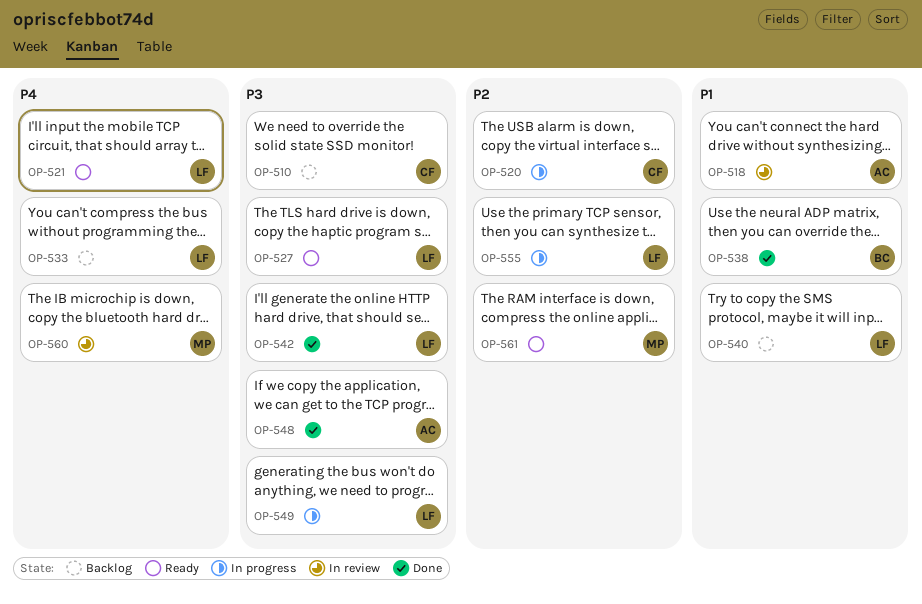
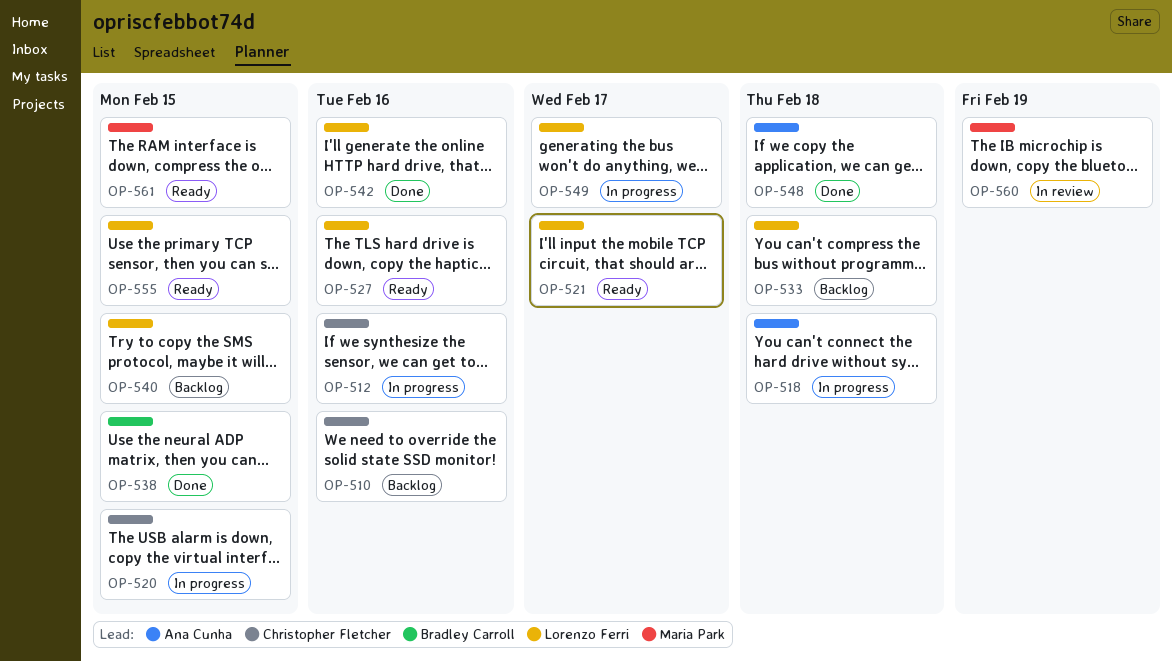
OP-512: none -> present
OP-518, status: In review -> In progress
OP-555, status: In progress -> Ready

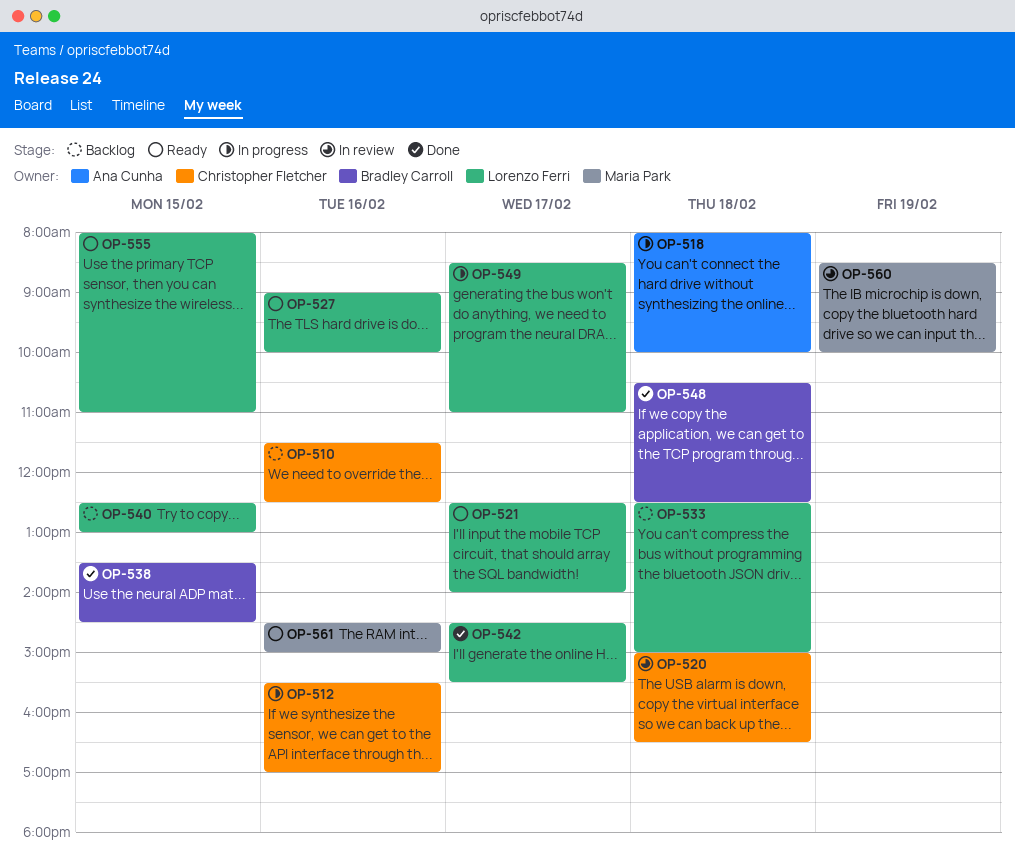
OP-520, status: In progress -> In review
OP-520, day: Feb 15 -> Feb 18
OP-542, day: Feb 16 -> Feb 17
OP-548, owner: Ana Cunha -> Bradley Carroll
OP-561, day: Feb 15 -> Feb 16

